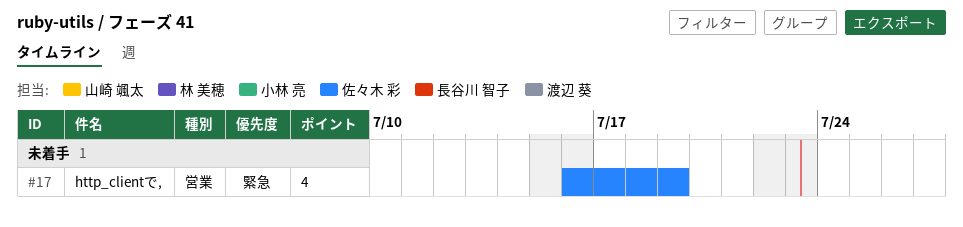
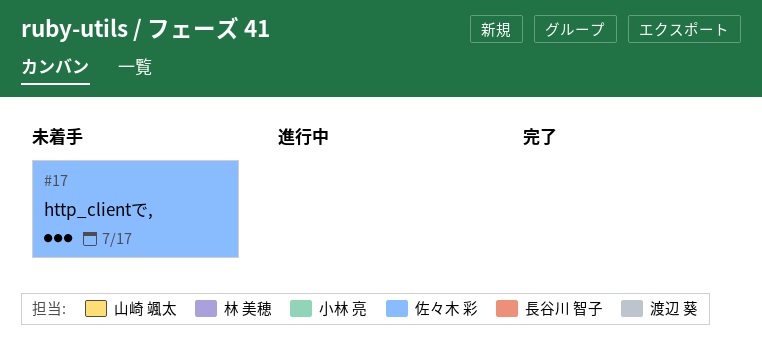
#17, estimate: 4 -> 3
#17, due: Jul 19 -> Jul 17

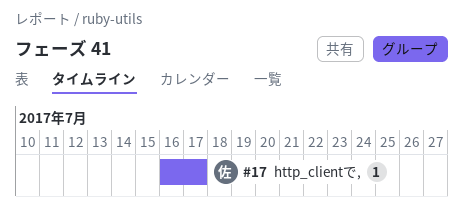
#17, estimate: 3 -> 1

